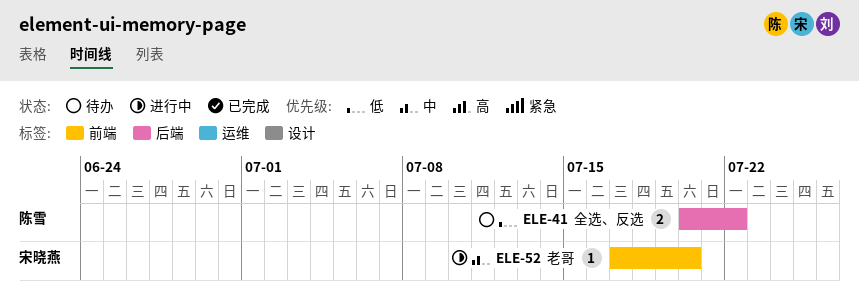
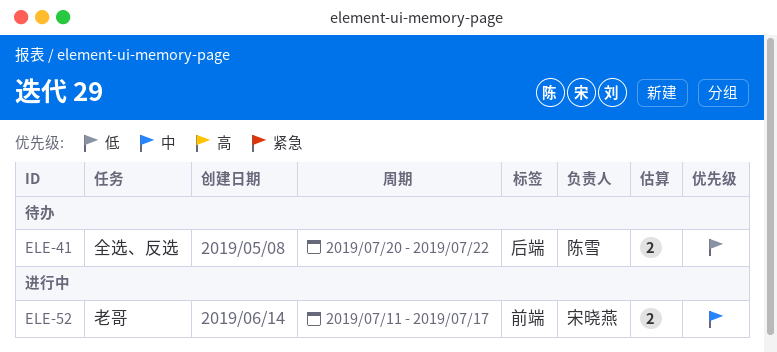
ELE-52, estimate: 1 -> 2
ELE-52, start: Jul 17 -> Jul 11
ELE-52, due: Jul 20 -> Jul 17

